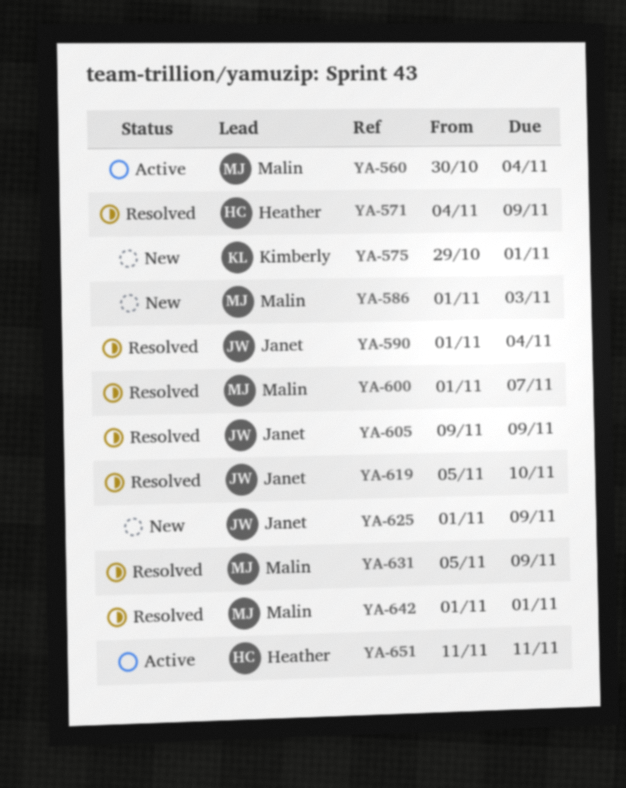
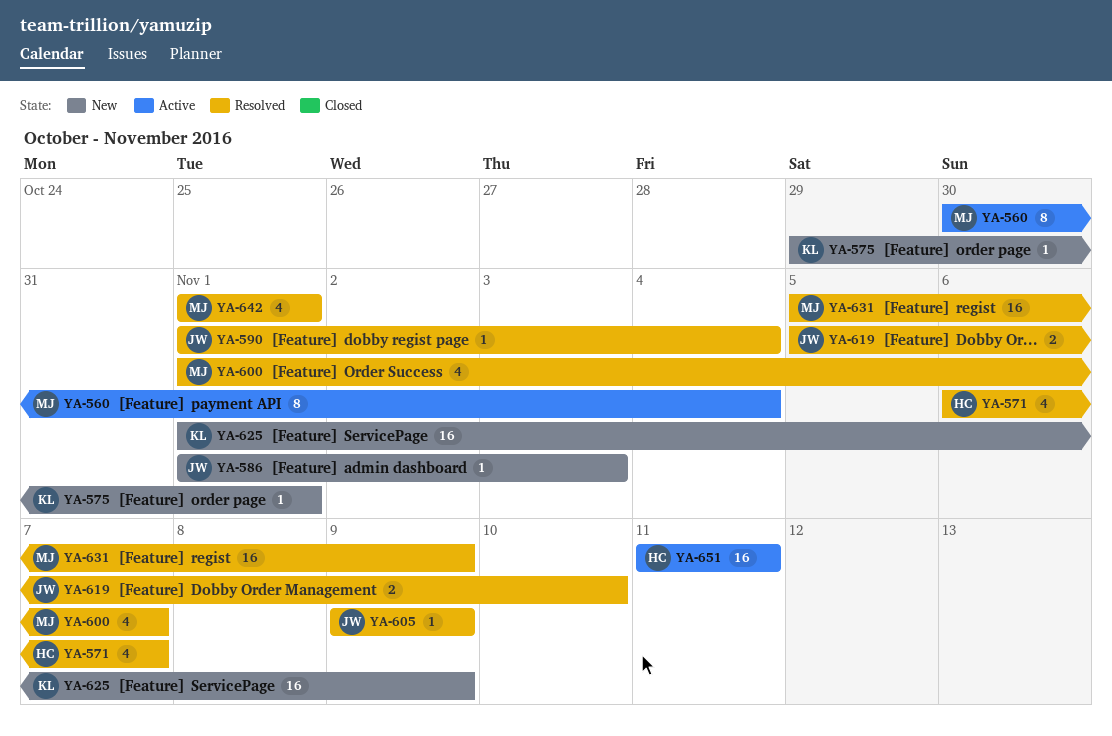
YA-571, start: Nov 4 -> Nov 6
YA-571, due: Nov 9 -> Nov 7
YA-586, owner: Malin -> Janet
YA-625, owner: Janet -> Kimberly

